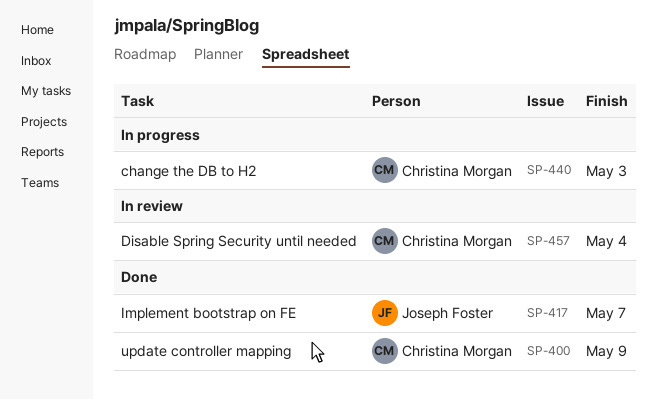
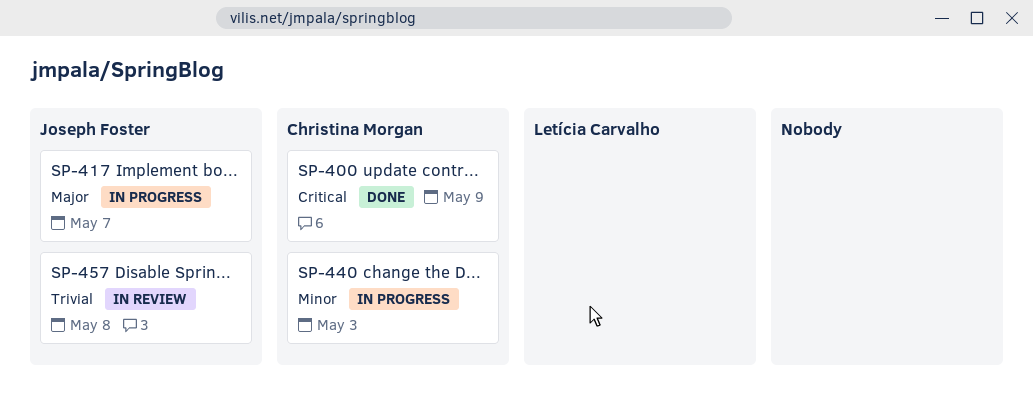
SP-417, status: Done -> In progress
SP-457, owner: Christina Morgan -> Joseph Foster
SP-457, due: May 4 -> May 8

